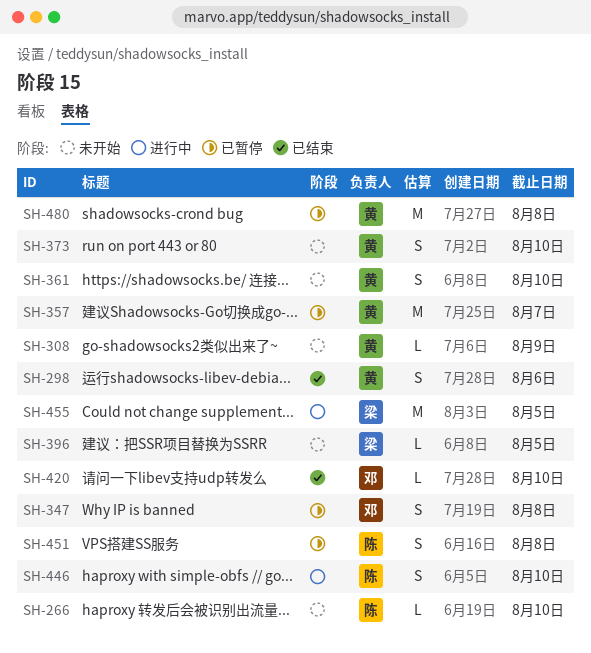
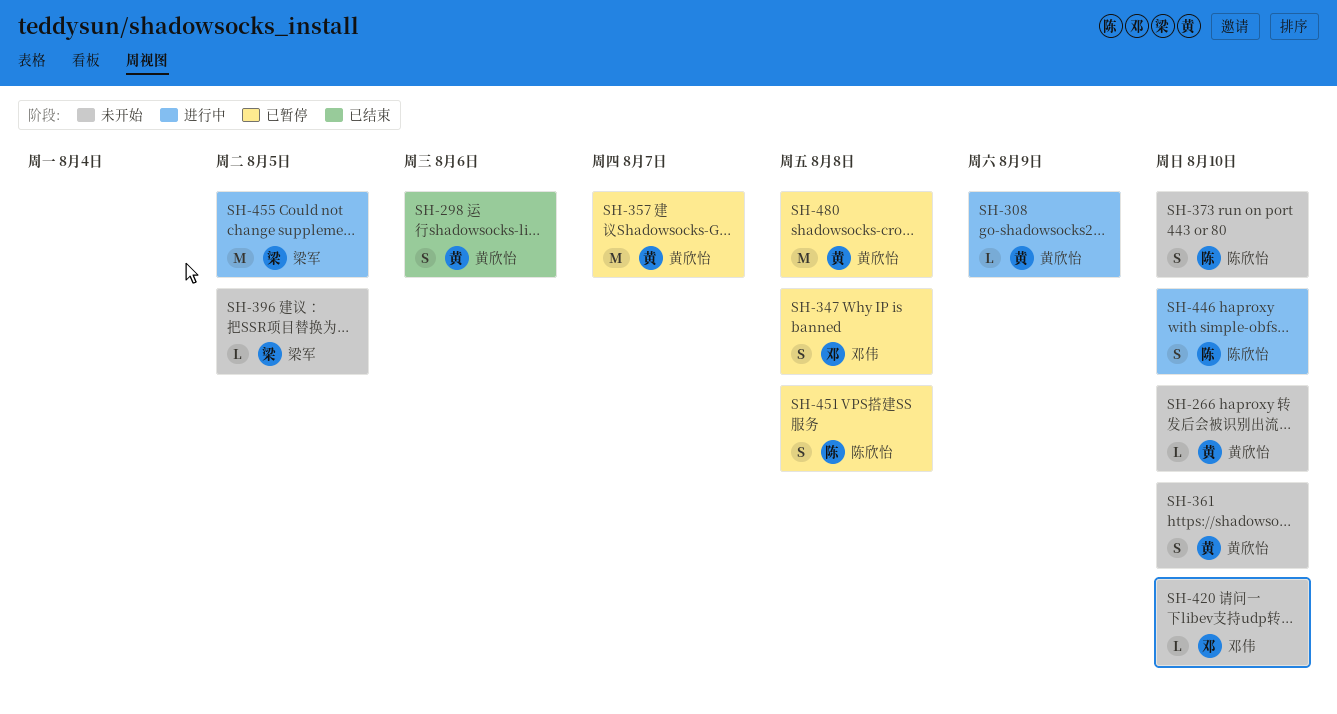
SH-266, owner: 陈欣怡 -> 黄欣怡
SH-308, status: 未开始 -> 进行中
SH-373, owner: 黄欣怡 -> 陈欣怡
SH-420, status: 已结束 -> 未开始

